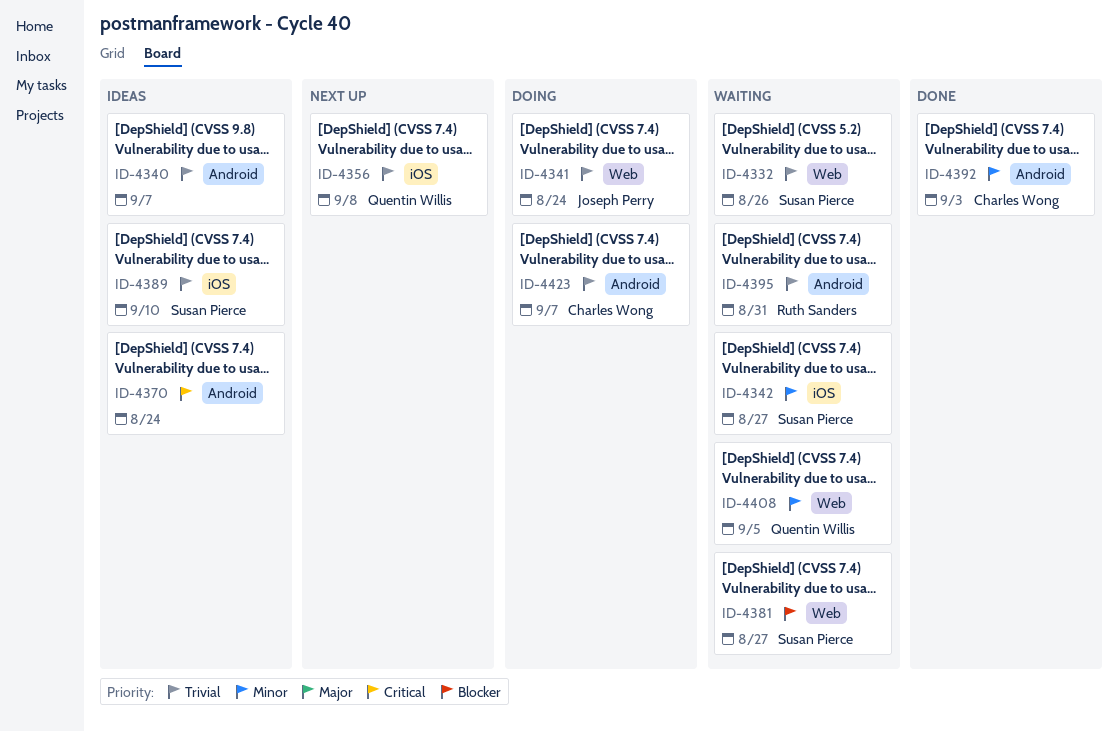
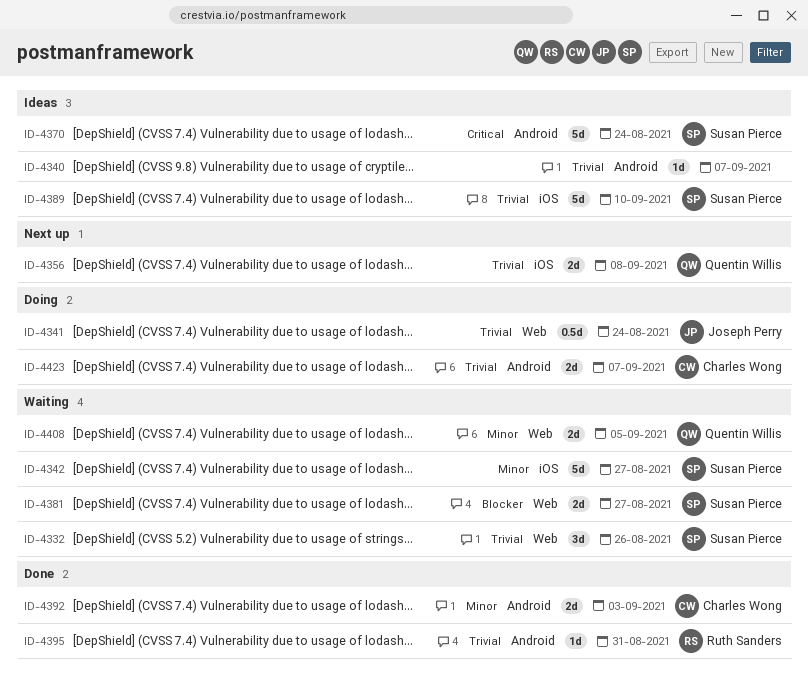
ID-4370, owner: none -> Susan Pierce
ID-4395, status: Waiting -> Done

